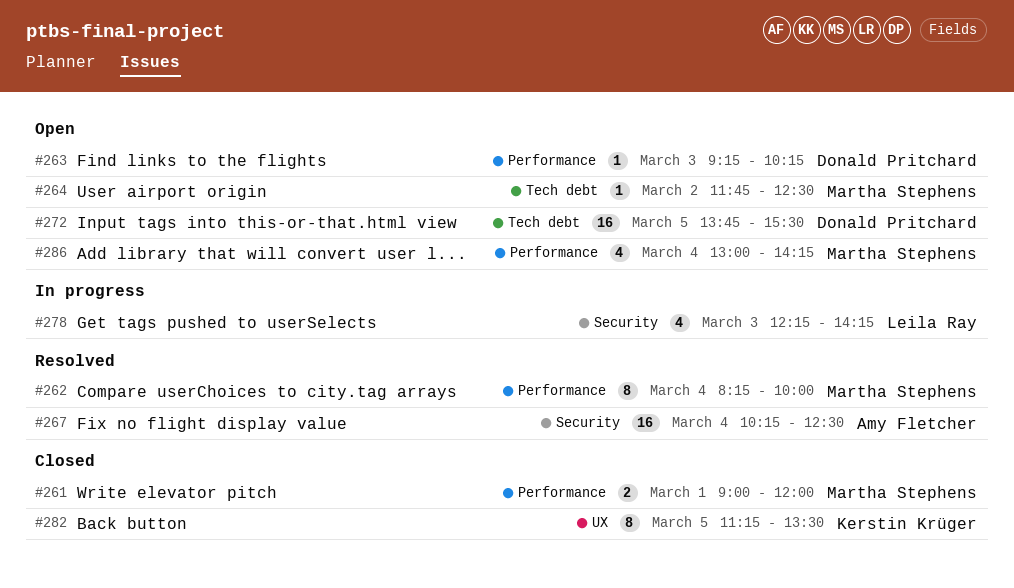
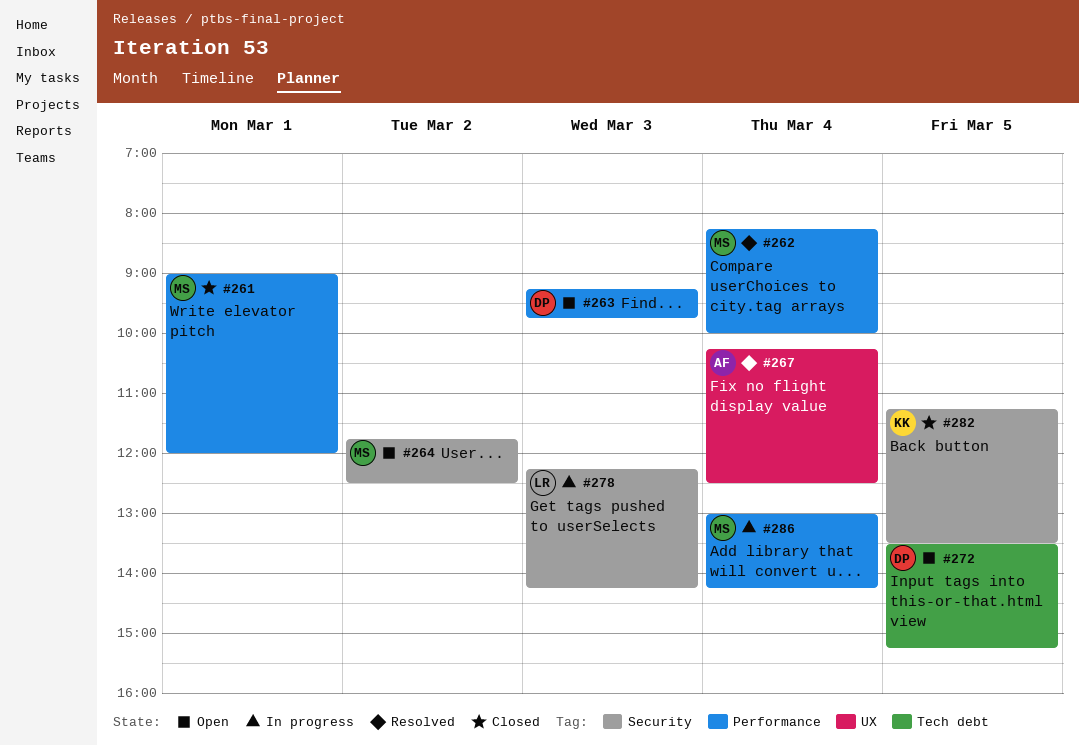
#263, ends: 10:15 -> 09:45
#264, label: Tech debt -> Security
#267, label: Security -> UX
#272, begins: 13:45 -> 13:30
#272, ends: 15:30 -> 15:15
#282, label: UX -> Security
#286, status: Open -> In progress

